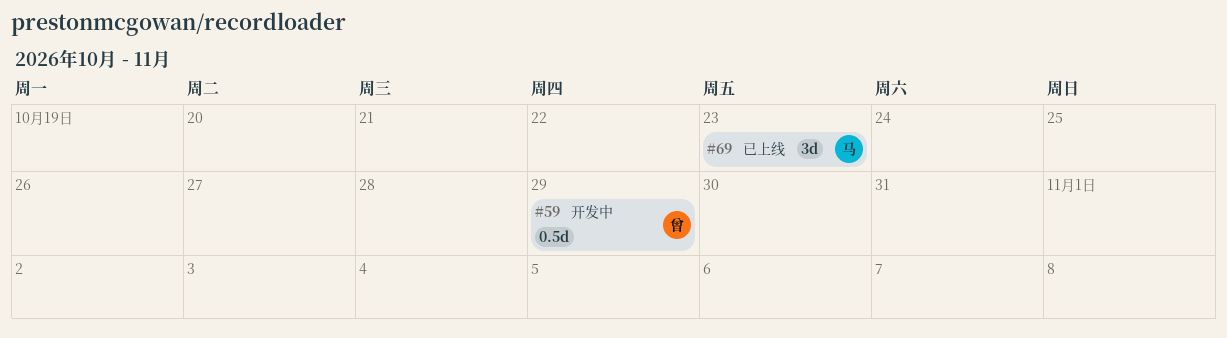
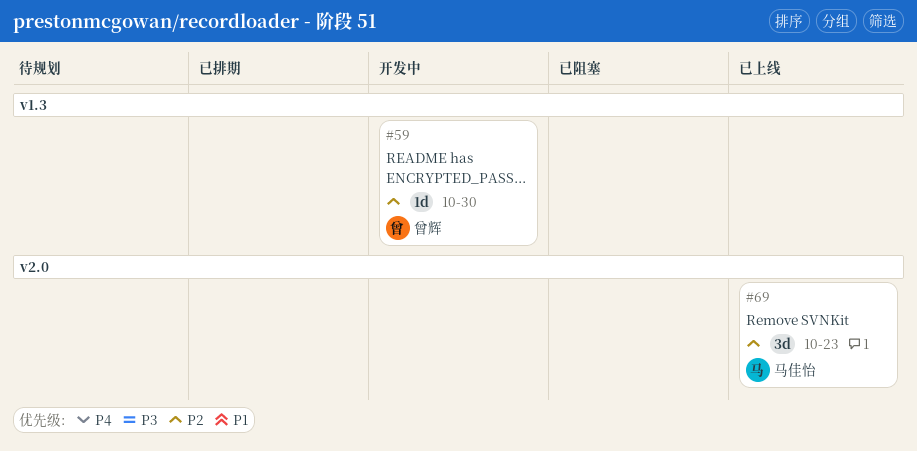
#59, estimate: 0.5d -> 1d
#59, due: Oct 29 -> Oct 30

